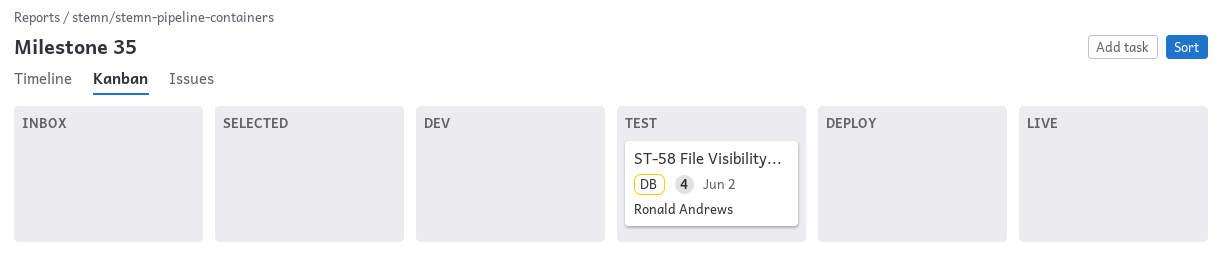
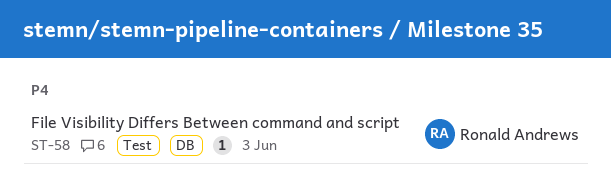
ST-58, estimate: 4 -> 1
ST-58, due: Jun 2 -> Jun 3

